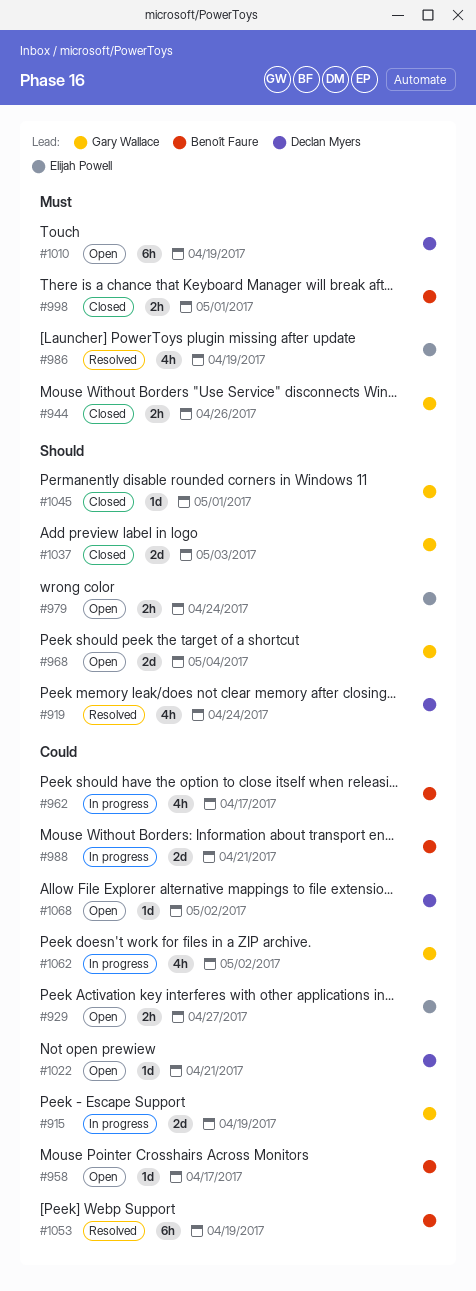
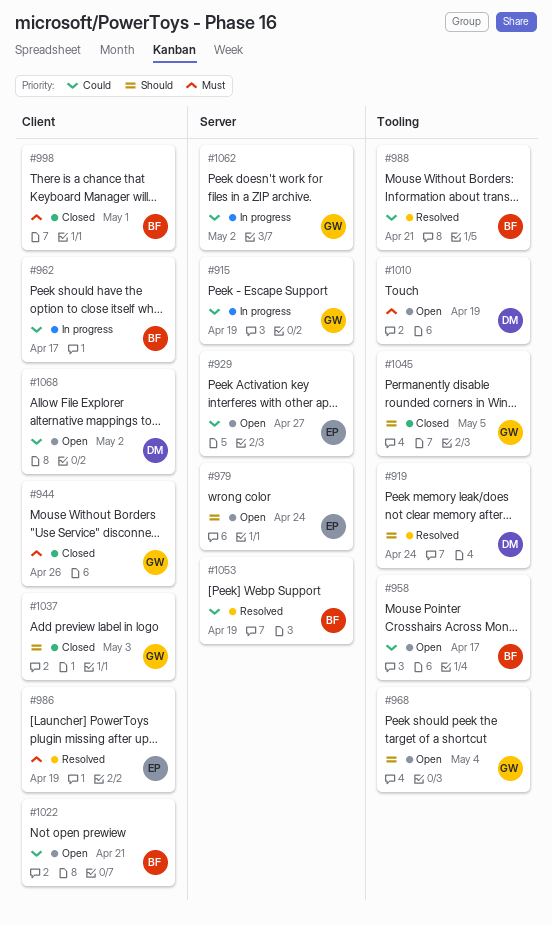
#988, status: In progress -> Resolved
#1022, owner: Declan Myers -> Benoît Faure
#1045, due: May 1 -> May 5

